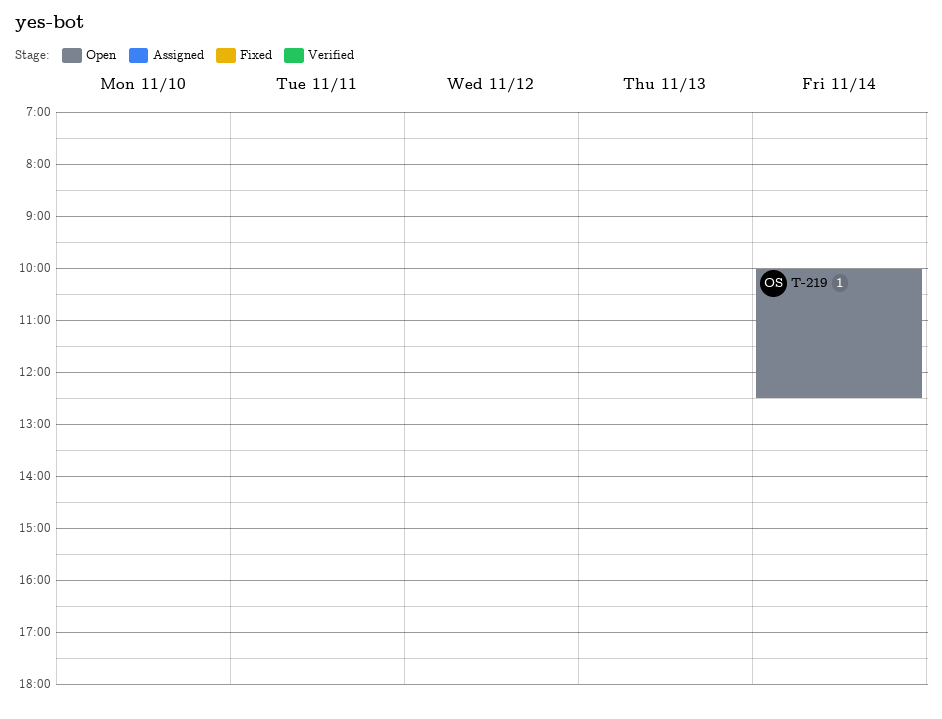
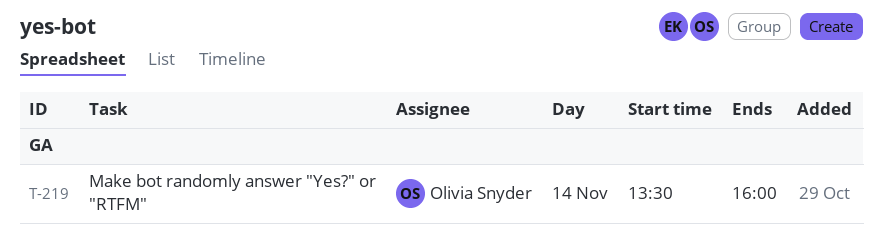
T-219, begins: 10:00 -> 13:30
T-219, ends: 12:30 -> 16:00

